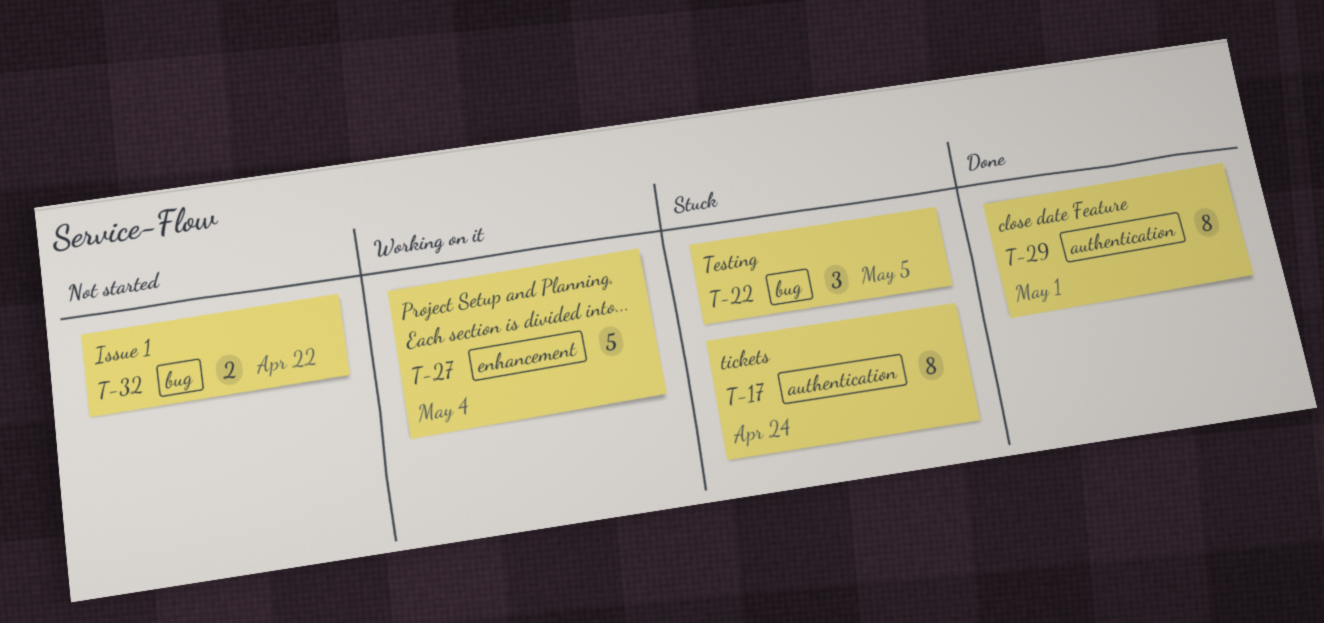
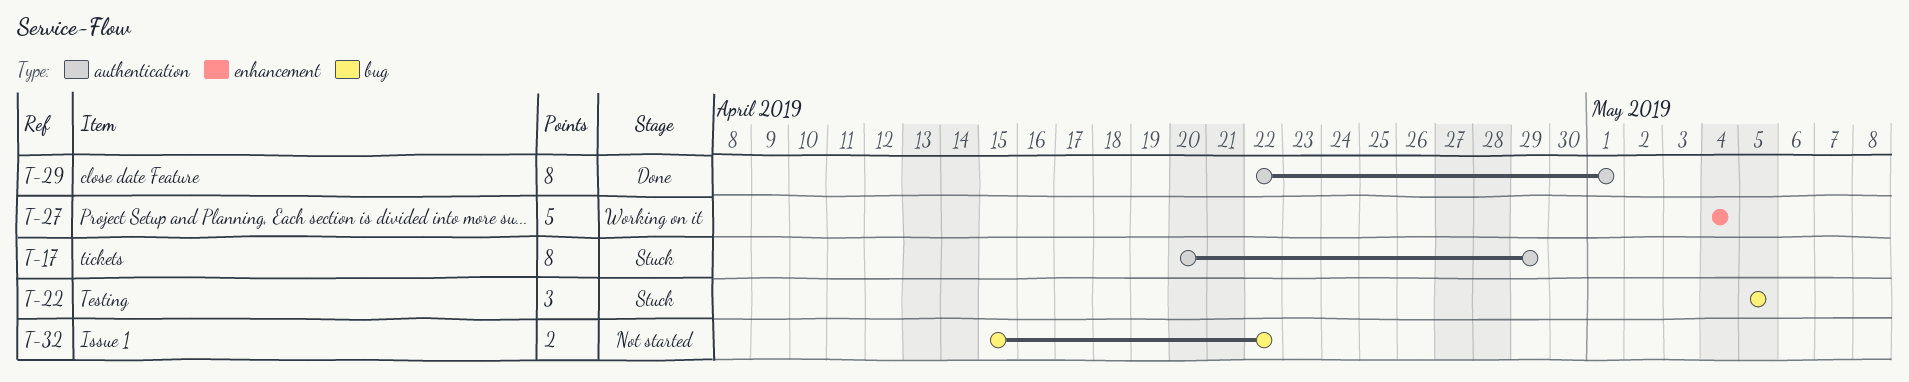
T-17, due: Apr 24 -> Apr 29

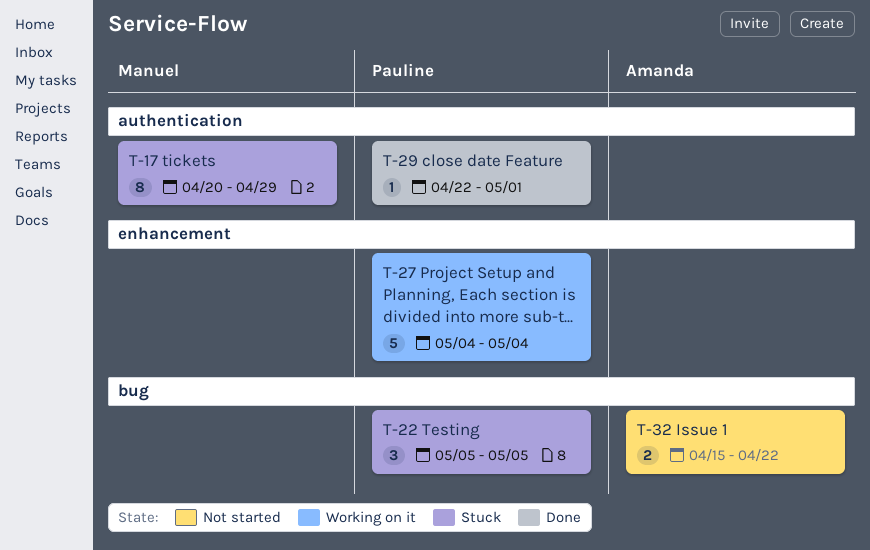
T-29, estimate: 8 -> 1

